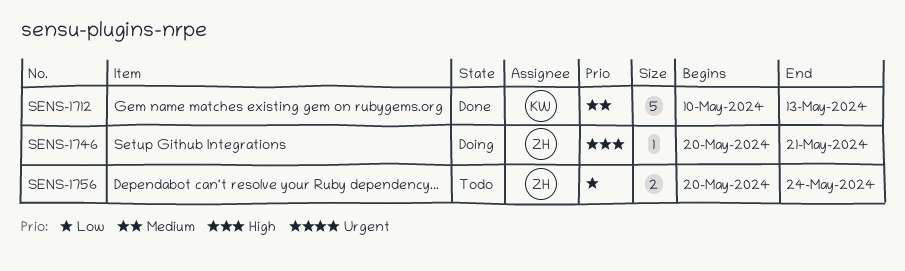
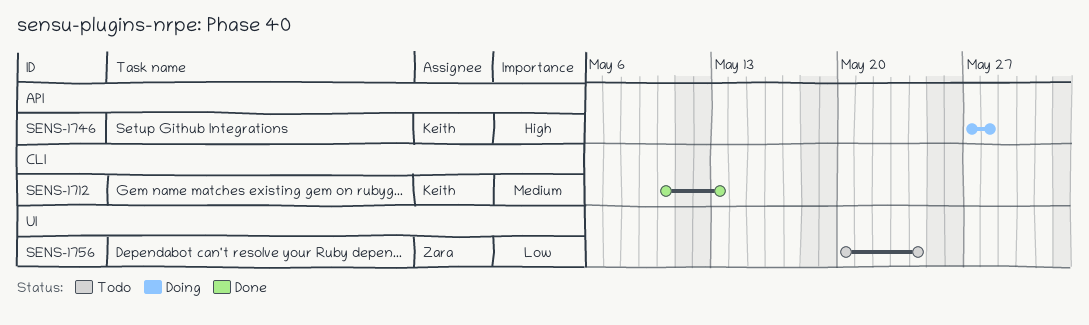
SENS-1746, owner: Zara -> Keith
SENS-1746, start: May 20 -> May 27
SENS-1746, due: May 21 -> May 28

